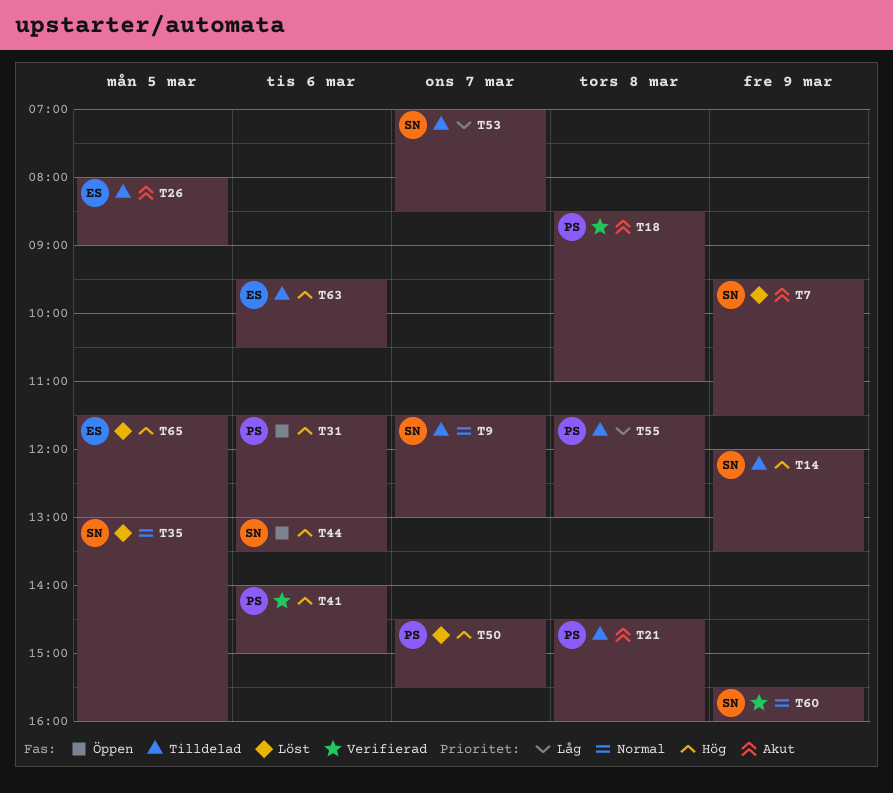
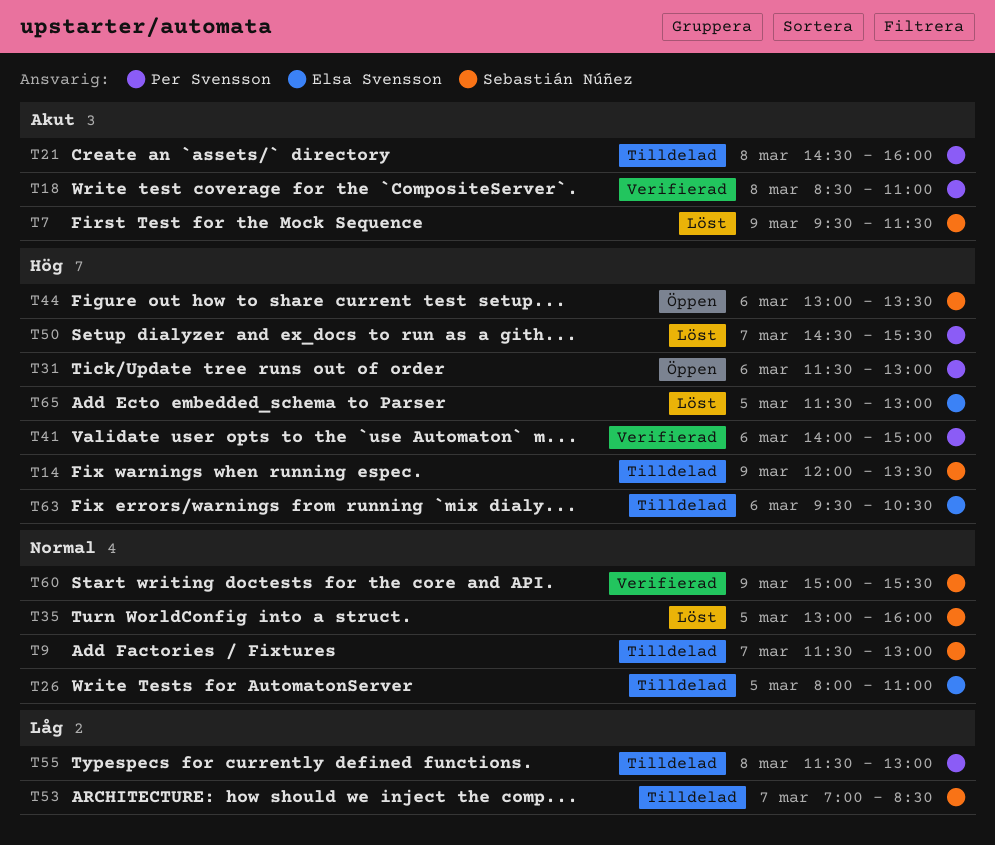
T26, priority: Akut -> Normal
T26, ends: 09:00 -> 11:00
T60, begins: 15:30 -> 15:00
T60, ends: 16:00 -> 15:30

